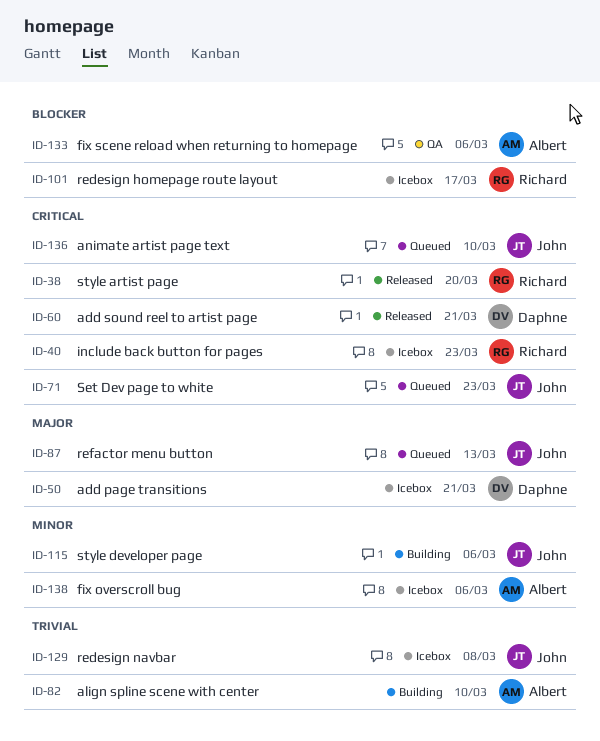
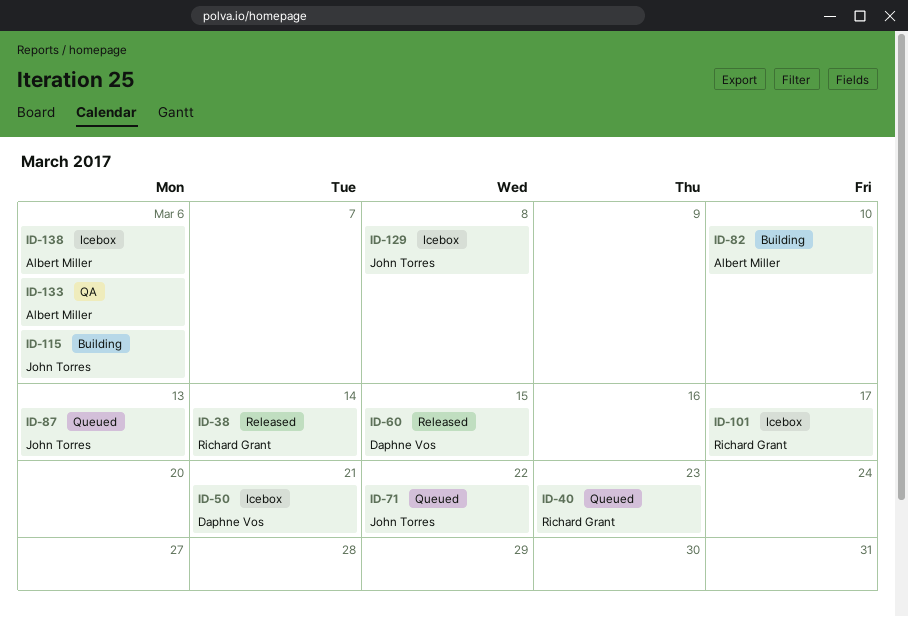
ID-38, due: Mar 20 -> Mar 14
ID-40, status: Icebox -> Queued
ID-60, due: Mar 21 -> Mar 15
ID-71, due: Mar 23 -> Mar 22
ID-136: present -> none

